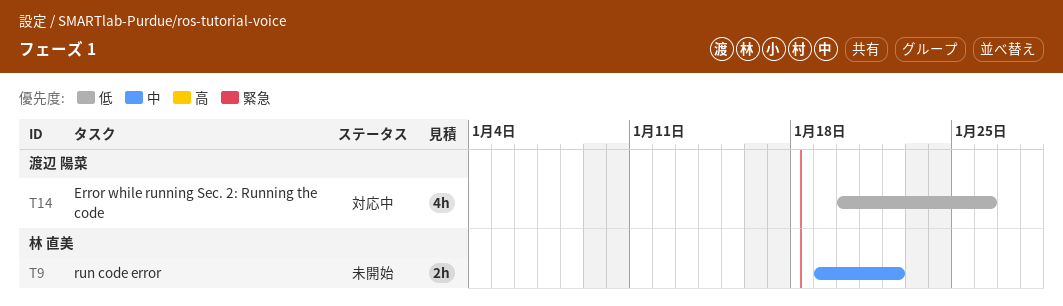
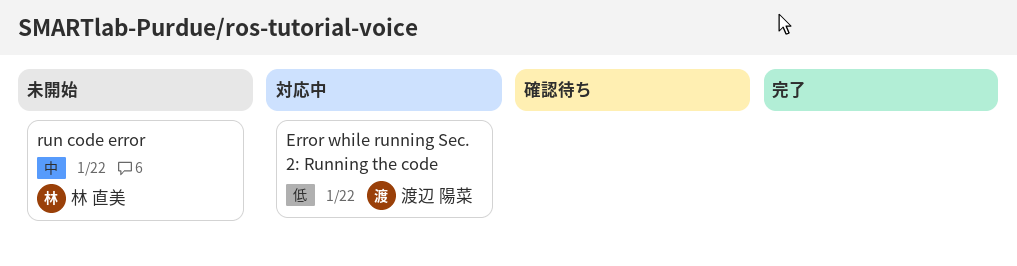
Error while running Sec. 2: Running the code, due: Jan 26 -> Jan 22

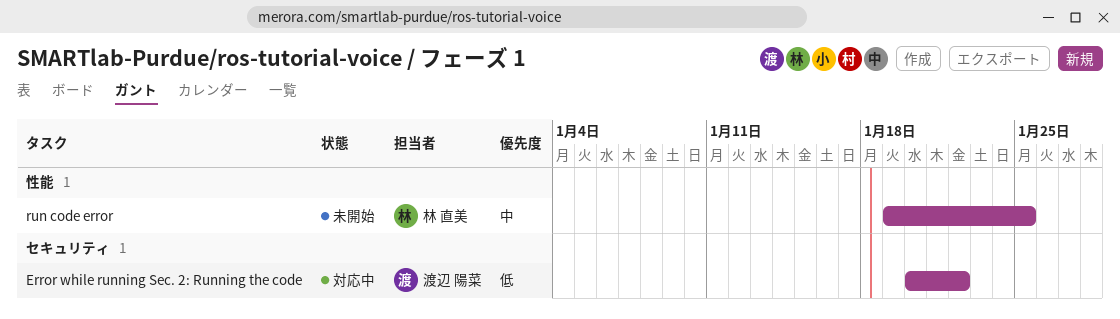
run code error, due: Jan 22 -> Jan 25

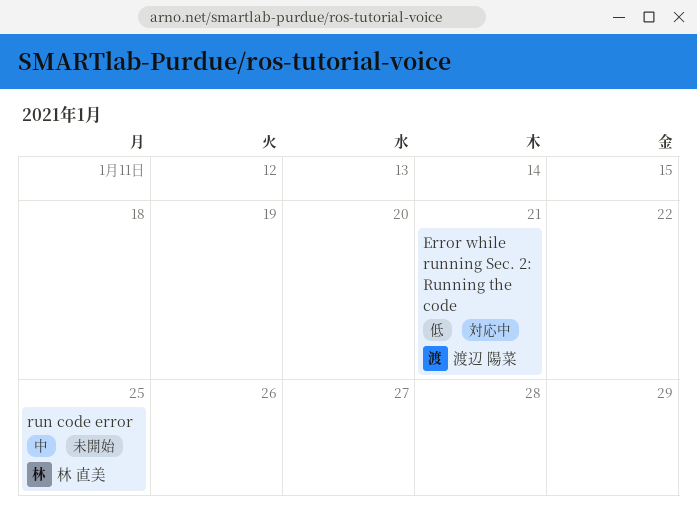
Error while running Sec. 2: Running the code, due: Jan 22 -> Jan 21

